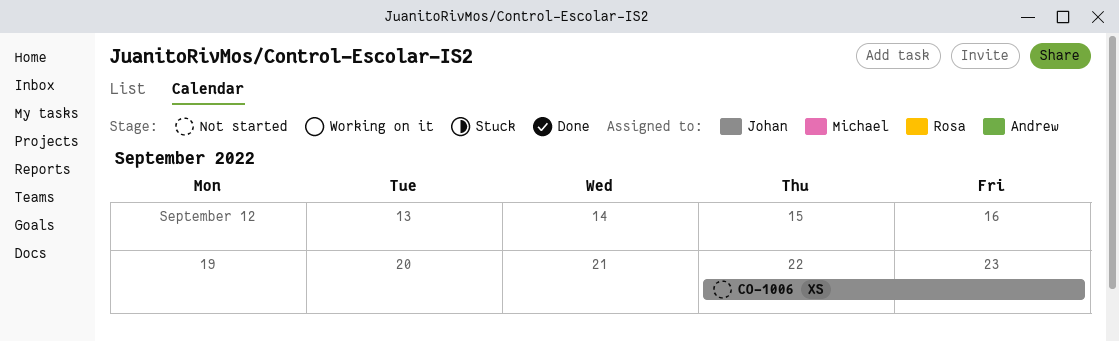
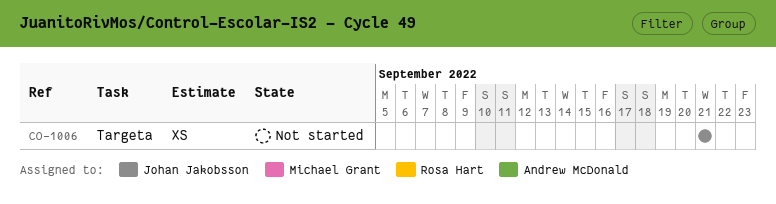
CO-1006, start: Sep 22 -> Sep 21
CO-1006, due: Sep 23 -> Sep 21

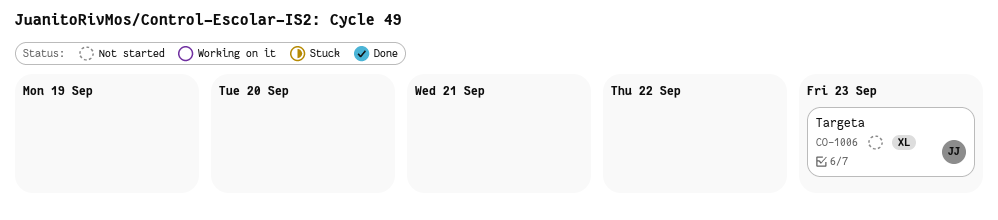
CO-1006, estimate: XS -> XL
CO-1006, due: Sep 21 -> Sep 23

